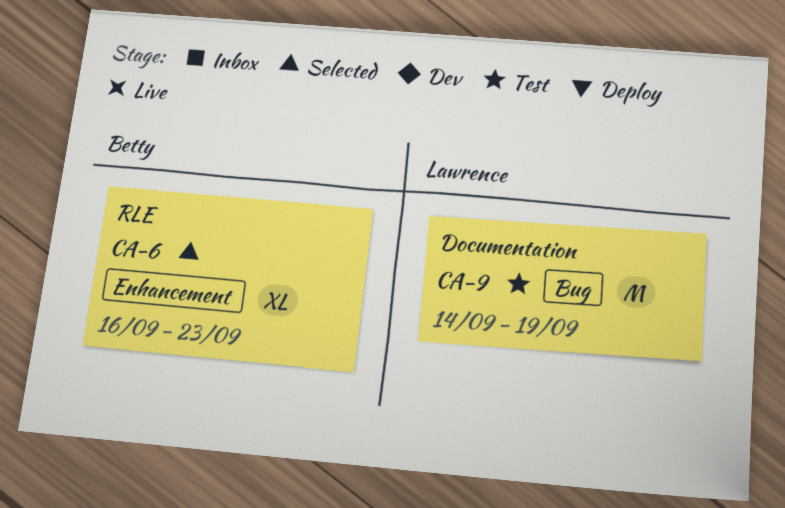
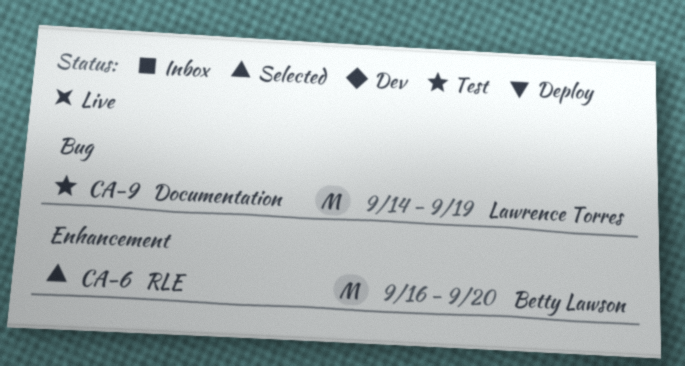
CA-6, estimate: XL -> M
CA-6, due: Sep 23 -> Sep 20

